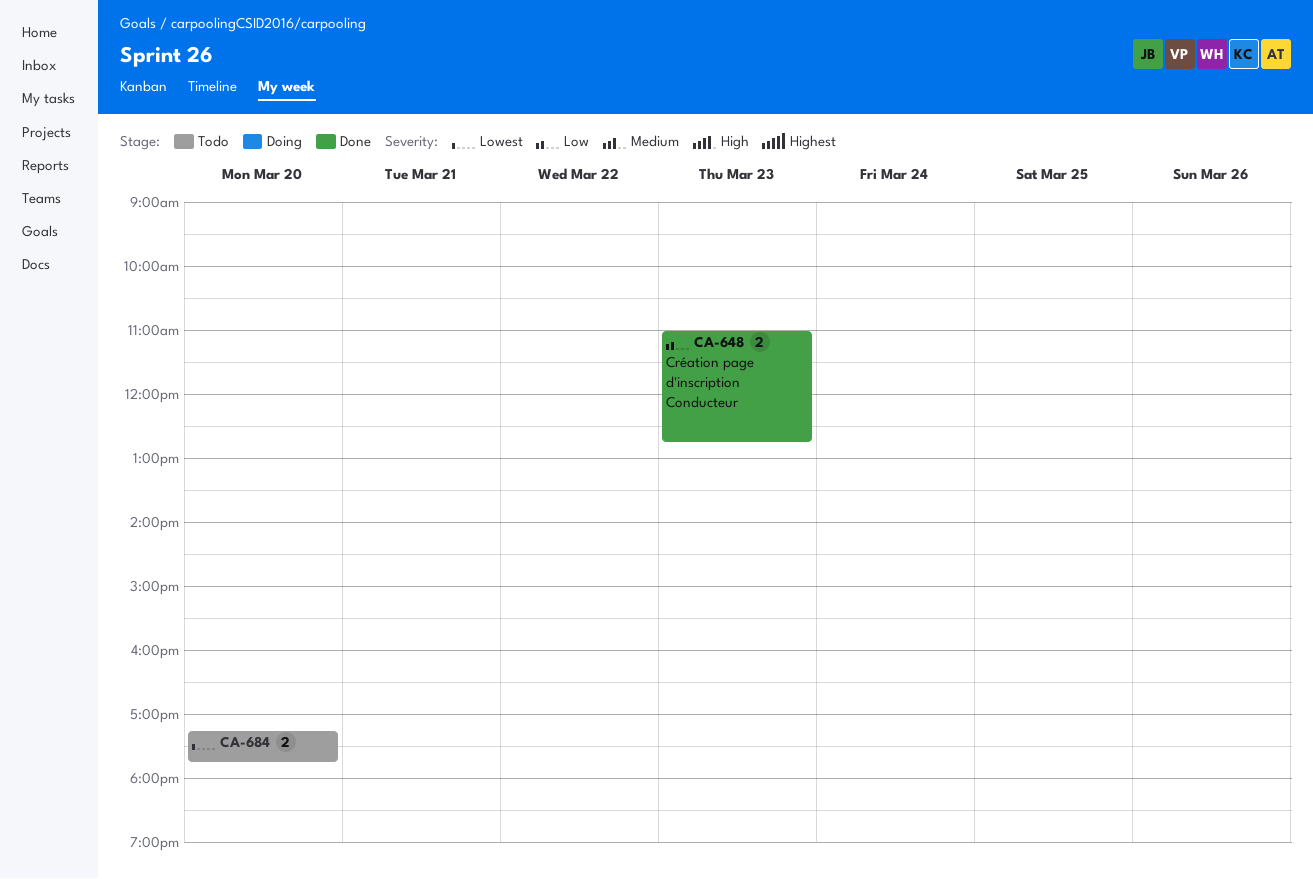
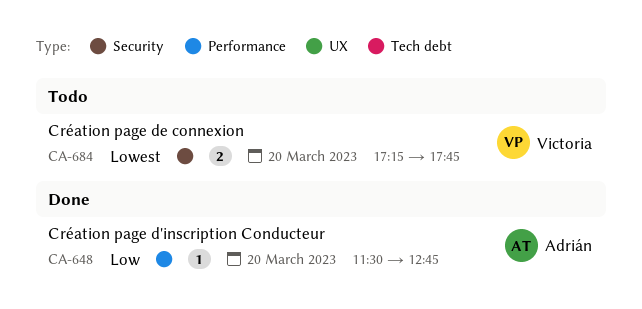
CA-648, estimate: 2 -> 1
CA-648, day: Mar 23 -> Mar 20
CA-648, begins: 11:00 -> 11:30

